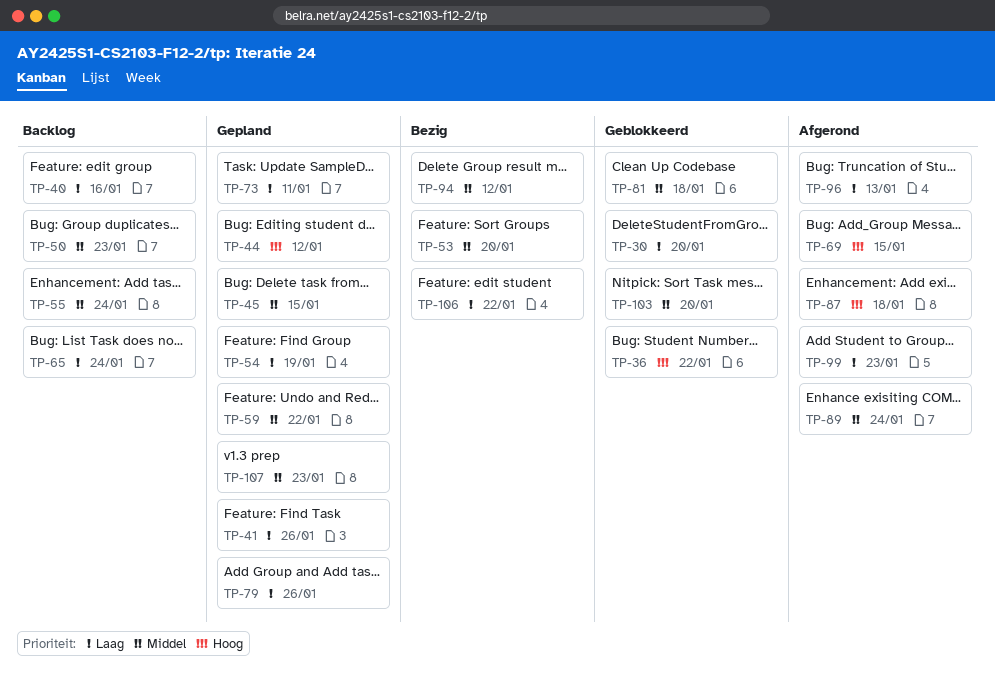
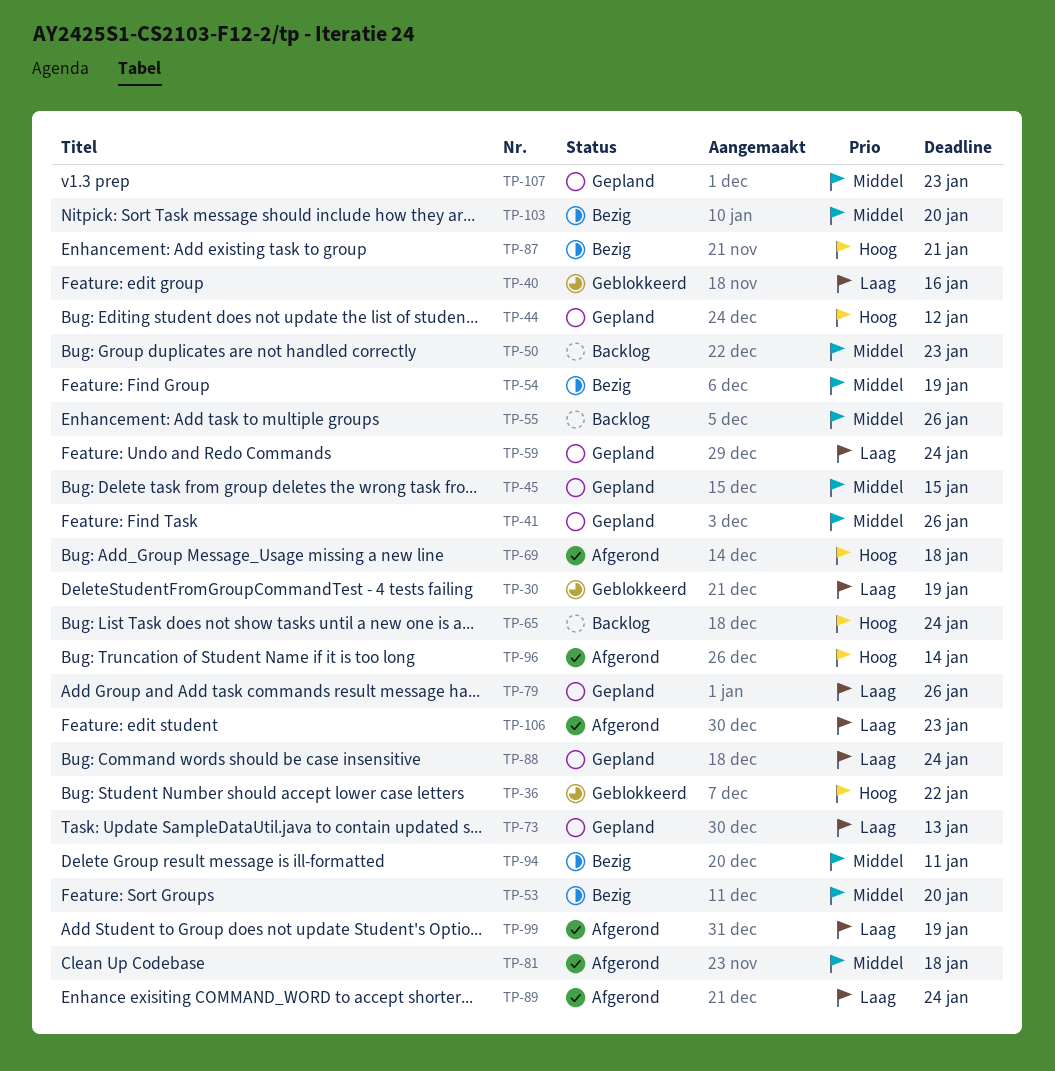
TP-30, due: Jan 20 -> Jan 19
TP-40, status: Backlog -> Geblokkeerd
TP-41, priority: Laag -> Middel
TP-54, status: Gepland -> Bezig
TP-54, priority: Laag -> Middel
TP-55, due: Jan 24 -> Jan 26
TP-59, priority: Middel -> Laag
TP-59, due: Jan 22 -> Jan 24
TP-65, priority: Laag -> Hoog
TP-69, due: Jan 15 -> Jan 18
TP-73, due: Jan 11 -> Jan 13
TP-81, status: Geblokkeerd -> Afgerond
TP-87, status: Afgerond -> Bezig
TP-87, due: Jan 18 -> Jan 21
TP-88: none -> present
TP-89, priority: Middel -> Laag
TP-94, due: Jan 12 -> Jan 11
TP-96, priority: Laag -> Hoog
TP-96, due: Jan 13 -> Jan 14
TP-99, due: Jan 23 -> Jan 19
TP-103, status: Geblokkeerd -> Bezig
TP-106, status: Bezig -> Afgerond
TP-106, due: Jan 22 -> Jan 23

